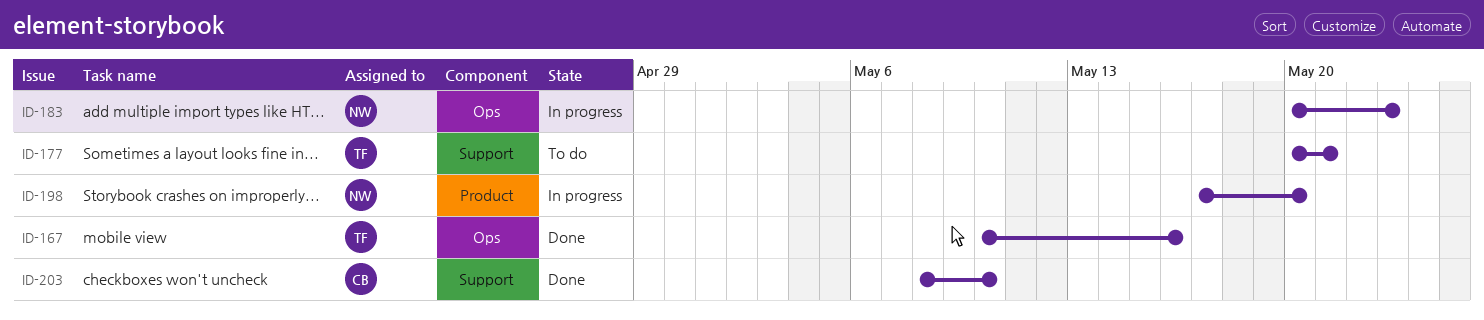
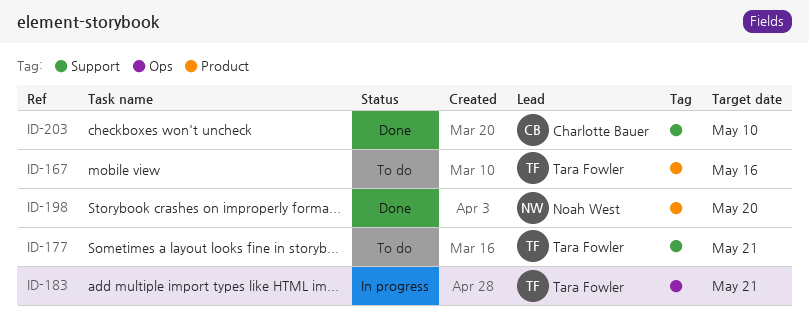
ID-167, status: Done -> To do
ID-167, label: Ops -> Product
ID-183, owner: Noah West -> Tara Fowler
ID-183, due: May 23 -> May 21
ID-198, status: In progress -> Done

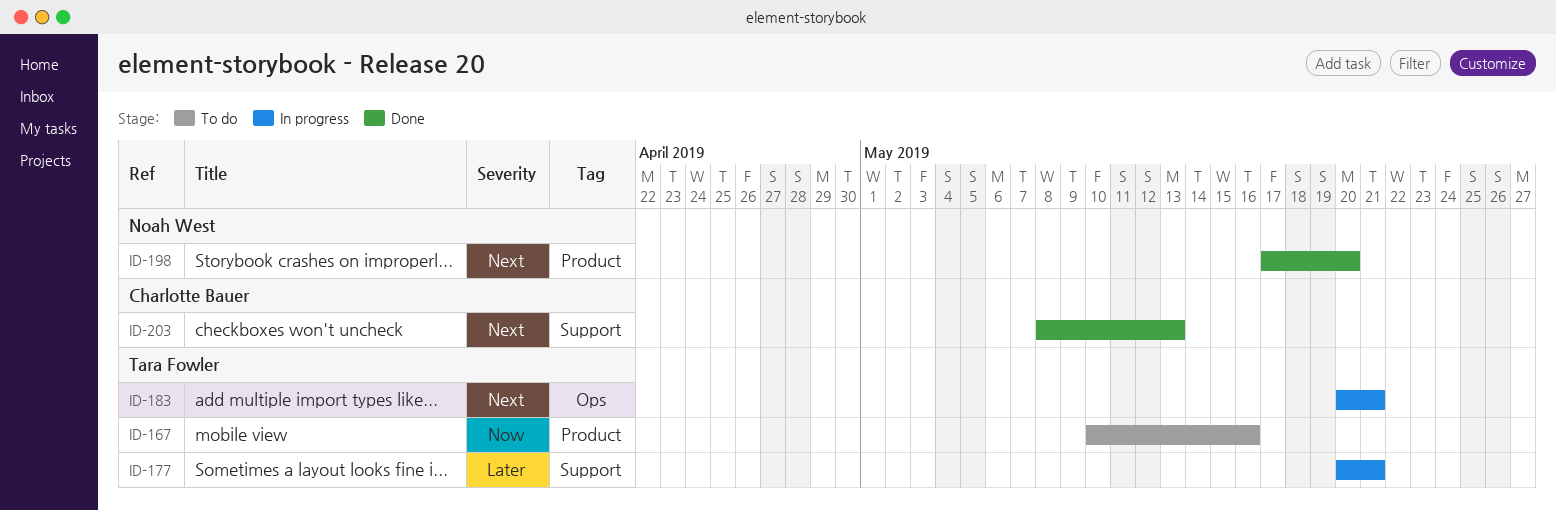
ID-177, status: To do -> In progress
ID-203, due: May 10 -> May 13

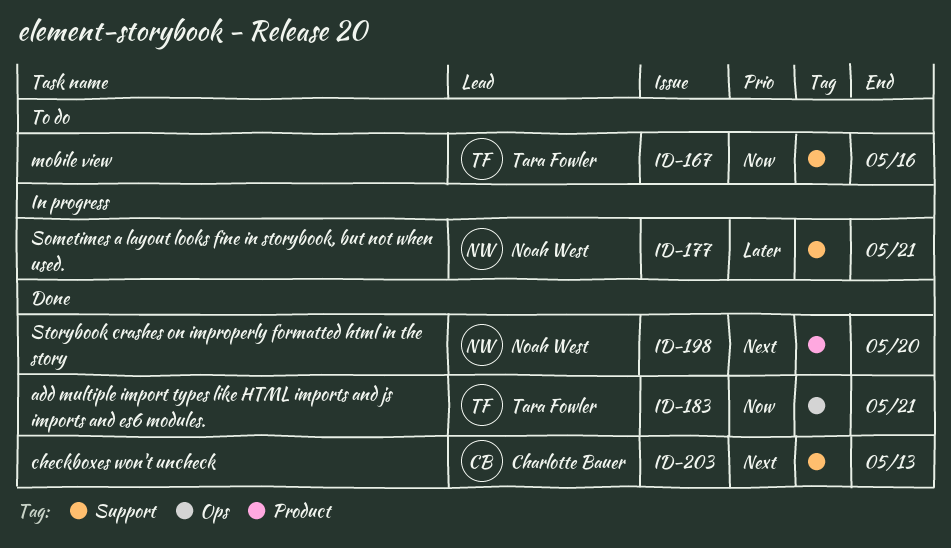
ID-167, label: Product -> Support
ID-177, owner: Tara Fowler -> Noah West
ID-183, status: In progress -> Done
ID-183, priority: Next -> Now

